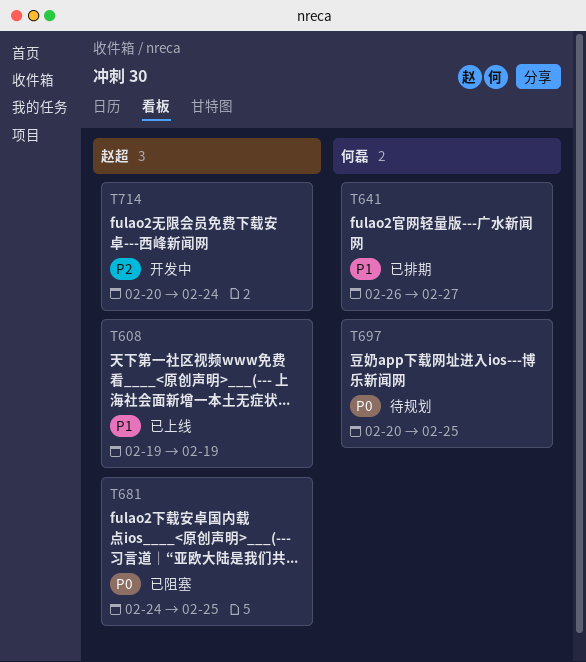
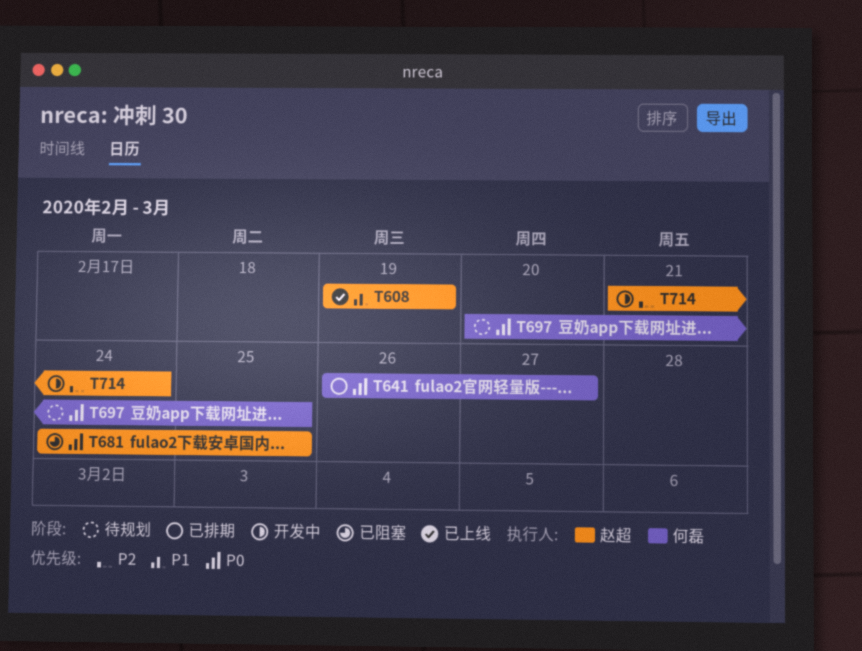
T641, priority: P1 -> P0
T714, start: Feb 20 -> Feb 21

